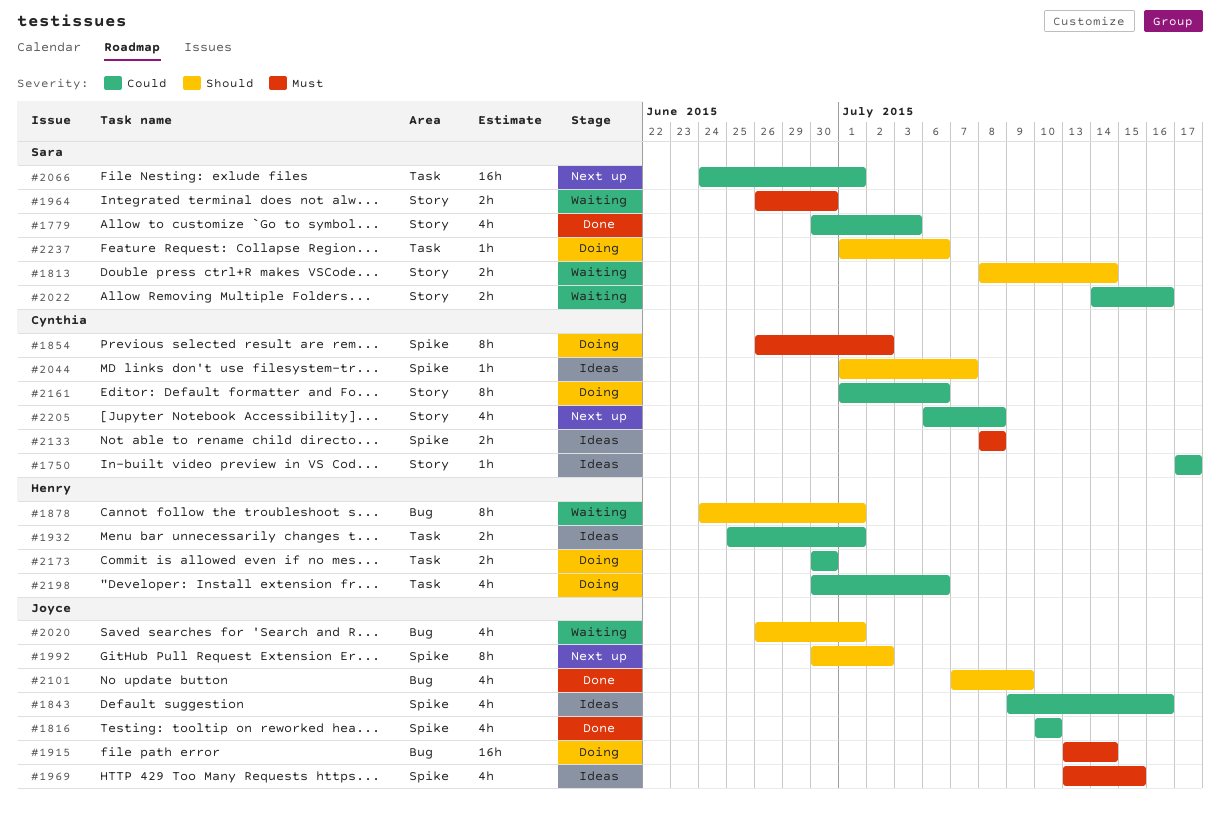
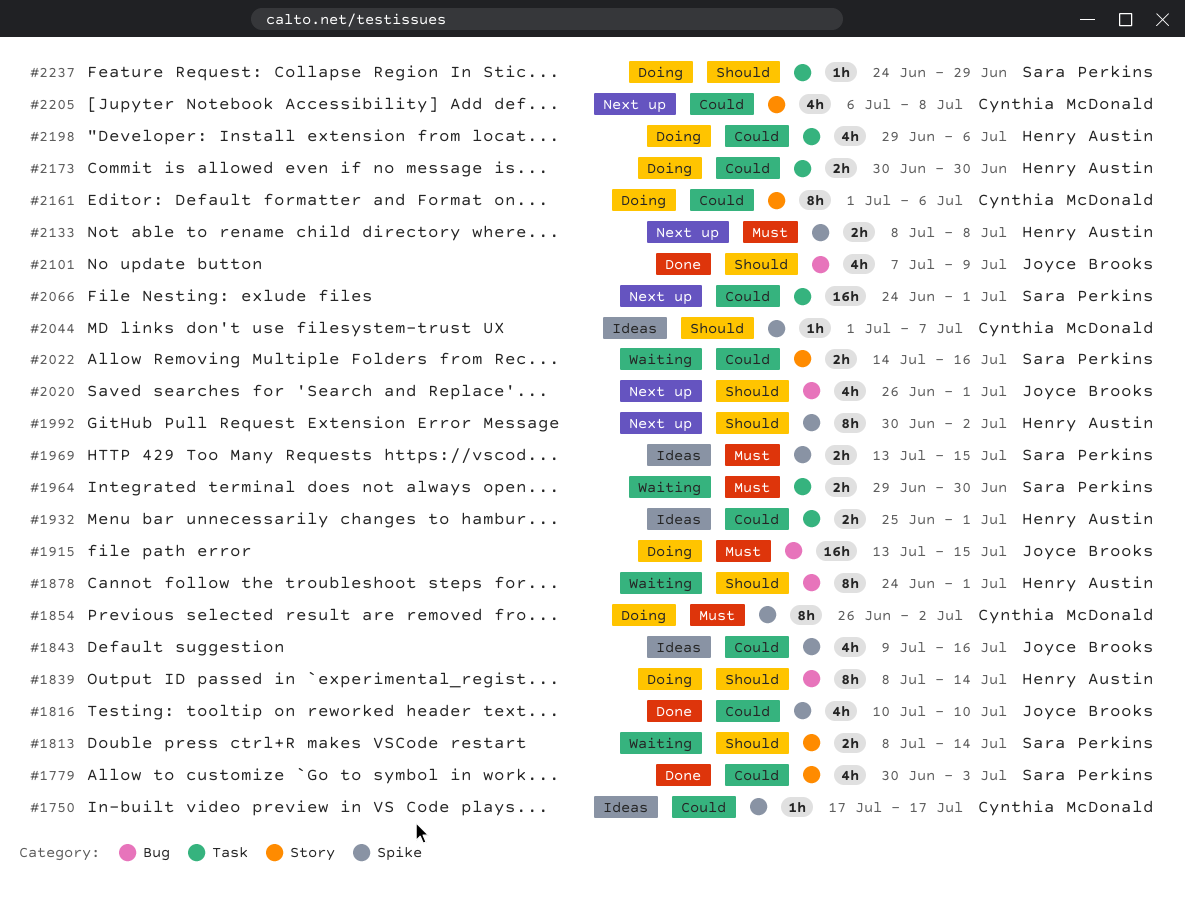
#1750, label: Story -> Spike
#1839: none -> present
#1915, due: Jul 14 -> Jul 15
#1964, label: Story -> Task
#1964, start: Jun 26 -> Jun 29
#1969, owner: Joyce Brooks -> Sara Perkins
#1969, estimate: 4h -> 2h
#1992, owner: Joyce Brooks -> Henry Austin
#2020, status: Waiting -> Next up
#2133, status: Ideas -> Next up
#2133, owner: Cynthia McDonald -> Henry Austin
#2198, start: Jun 30 -> Jun 29
#2237, start: Jul 1 -> Jun 24
#2237, due: Jul 6 -> Jun 29

